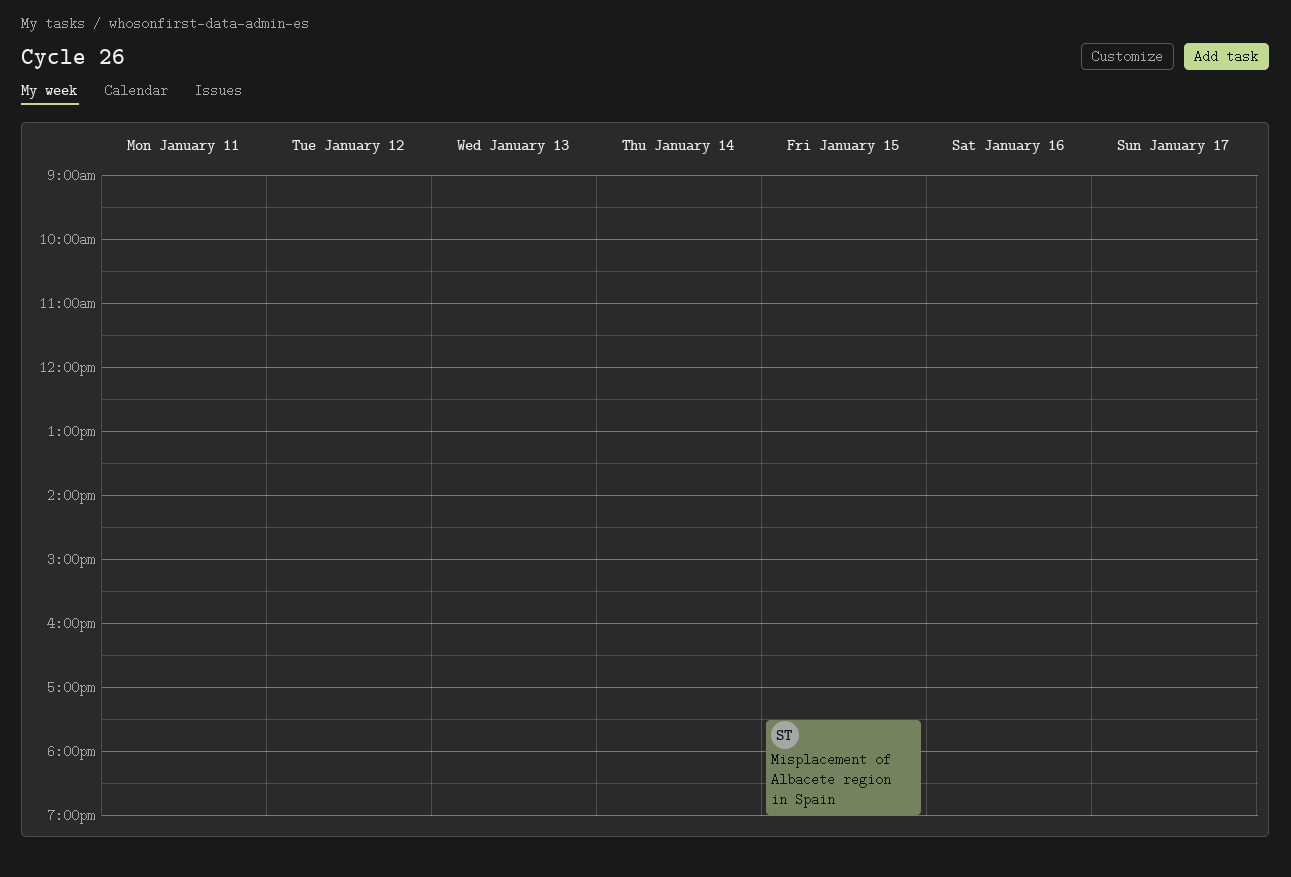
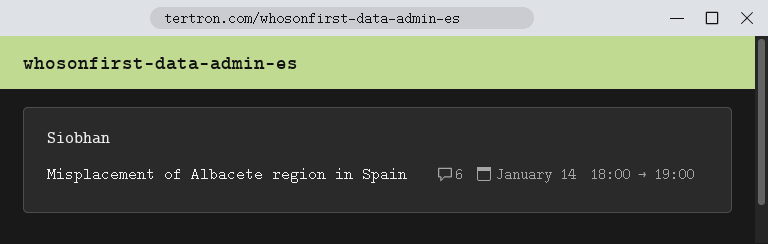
Misplacement of Albacete region in Spain, day: Jan 15 -> Jan 14
Misplacement of Albacete region in Spain, begins: 17:30 -> 18:00

